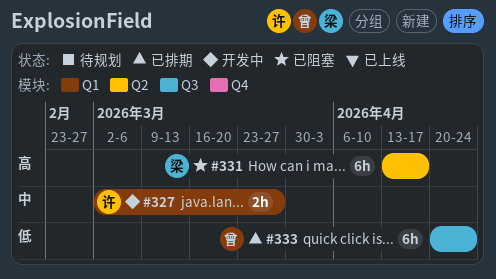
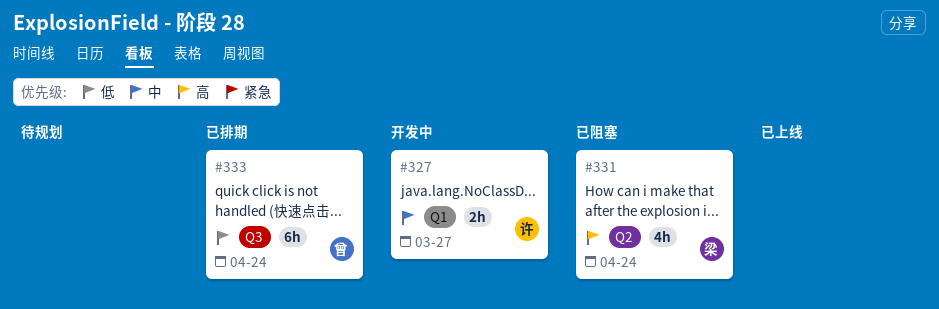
#331, estimate: 6h -> 4h
#331, due: Apr 17 -> Apr 24

